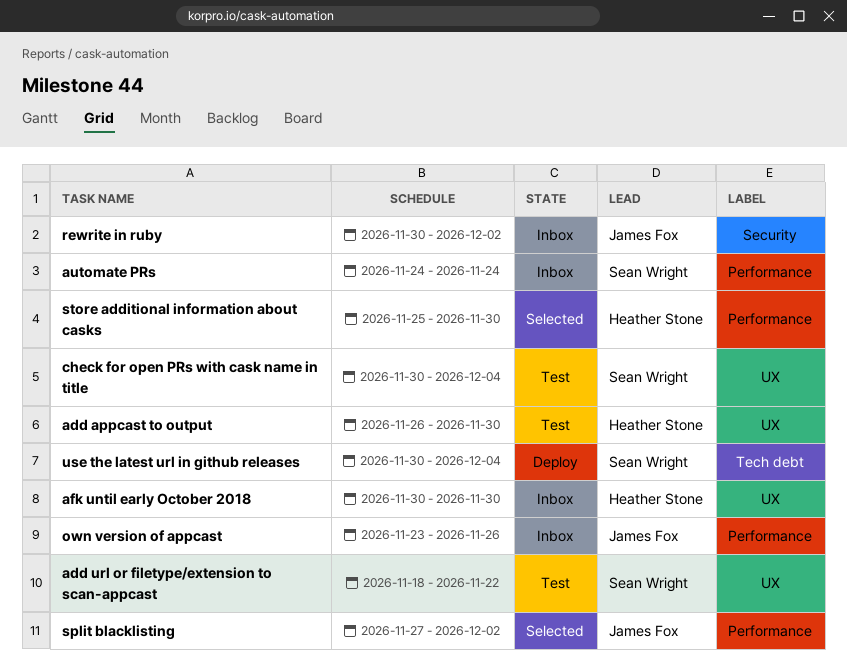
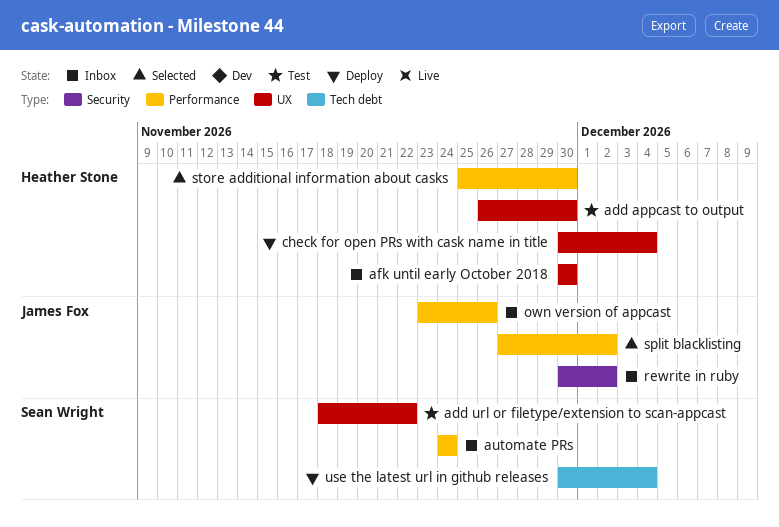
check for open PRs with cask name in title, status: Test -> Deploy
check for open PRs with cask name in title, owner: Sean Wright -> Heather Stone

